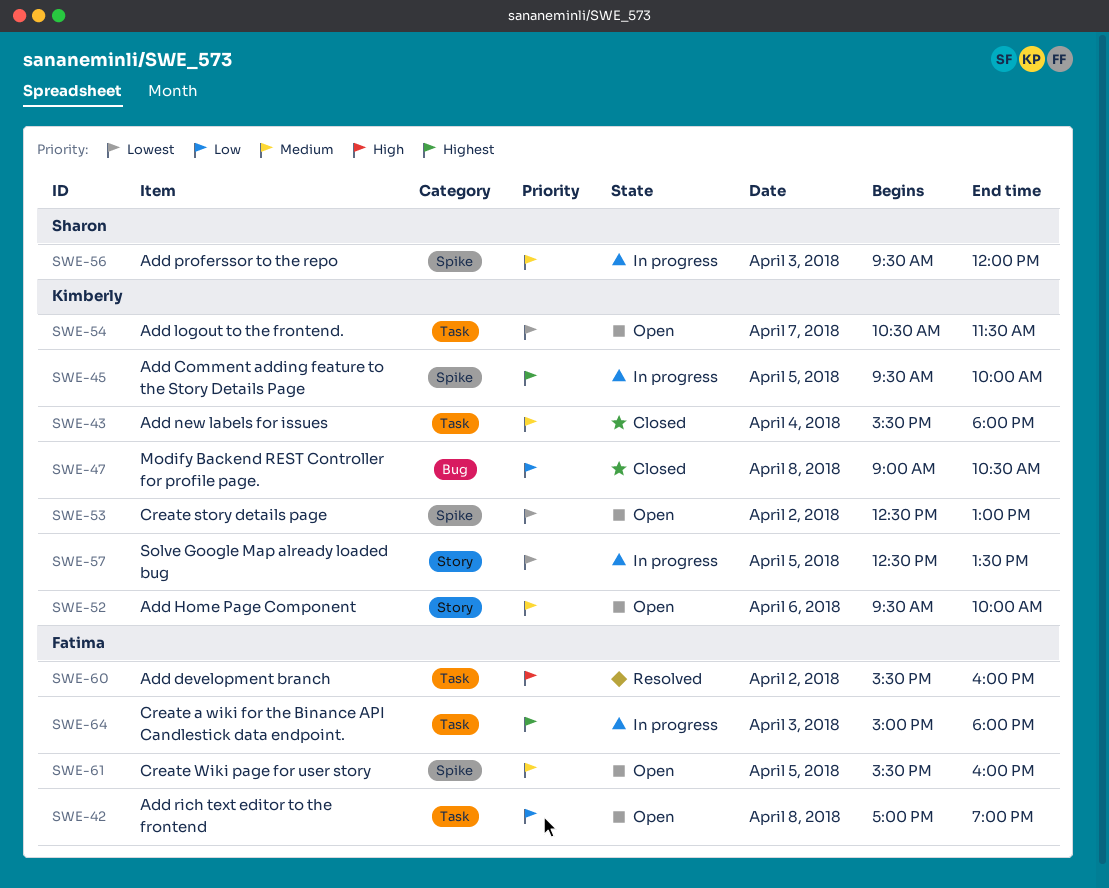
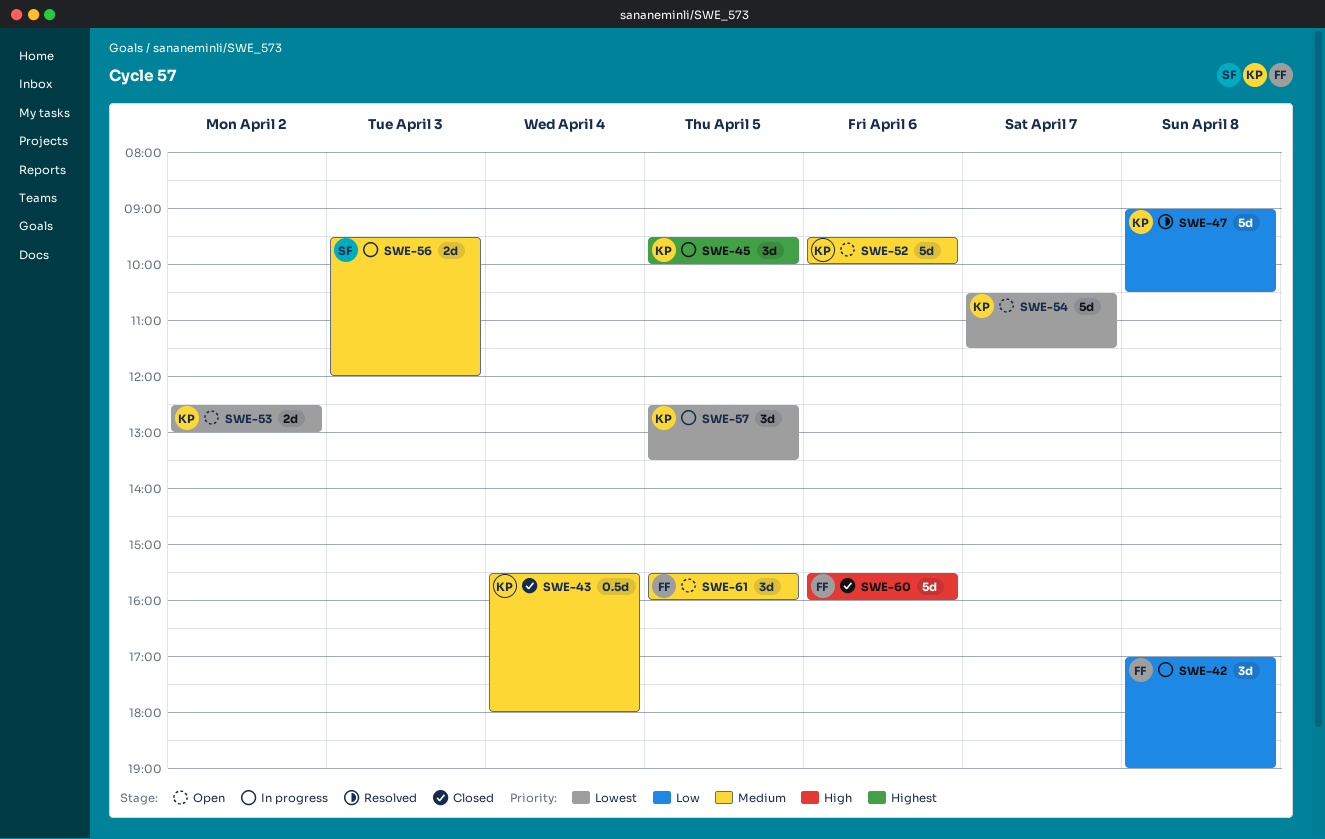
SWE-42, status: Open -> In progress
SWE-47, status: Closed -> Resolved
SWE-60, status: Resolved -> Closed
SWE-60, day: Apr 2 -> Apr 6
SWE-64: present -> none

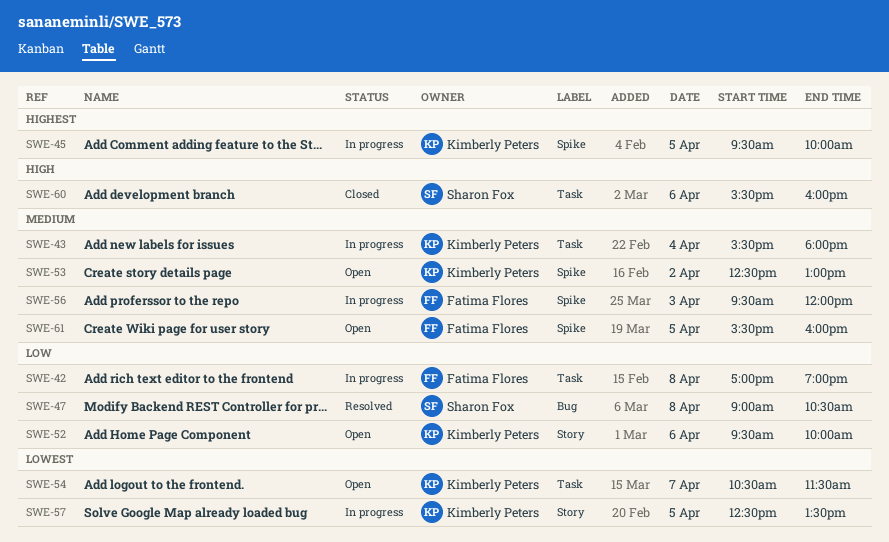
SWE-43, status: Closed -> In progress
SWE-47, owner: Kimberly Peters -> Sharon Fox
SWE-52, priority: Medium -> Low
SWE-53, priority: Lowest -> Medium
SWE-56, owner: Sharon Fox -> Fatima Flores
SWE-60, owner: Fatima Flores -> Sharon Fox

